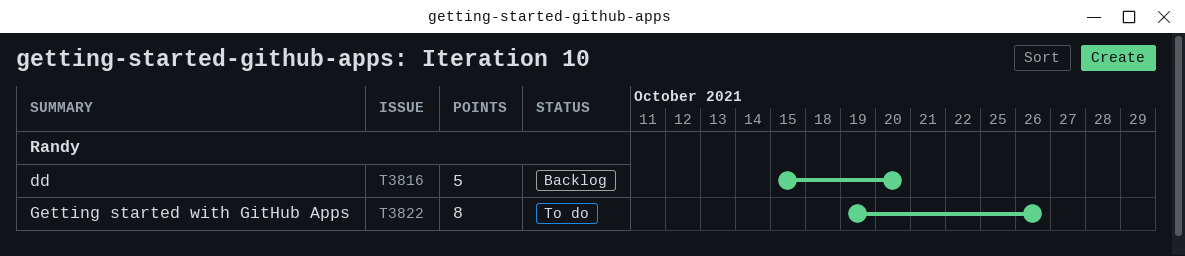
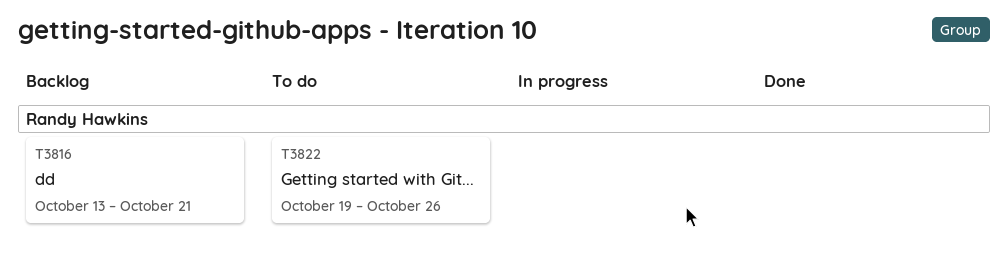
T3816, start: Oct 15 -> Oct 13
T3816, due: Oct 20 -> Oct 21

